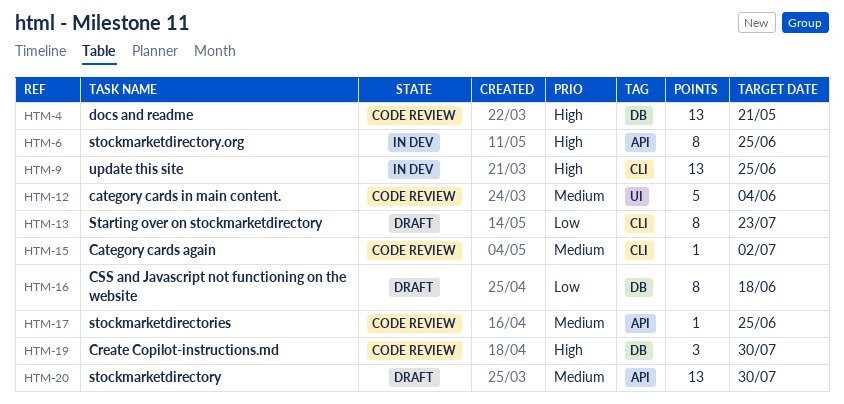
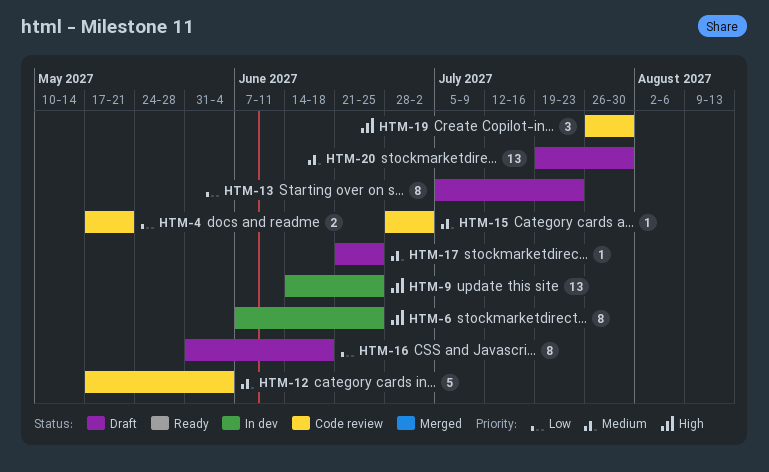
HTM-4, priority: High -> Low
HTM-4, estimate: 13 -> 2
HTM-17, status: Code review -> Draft

